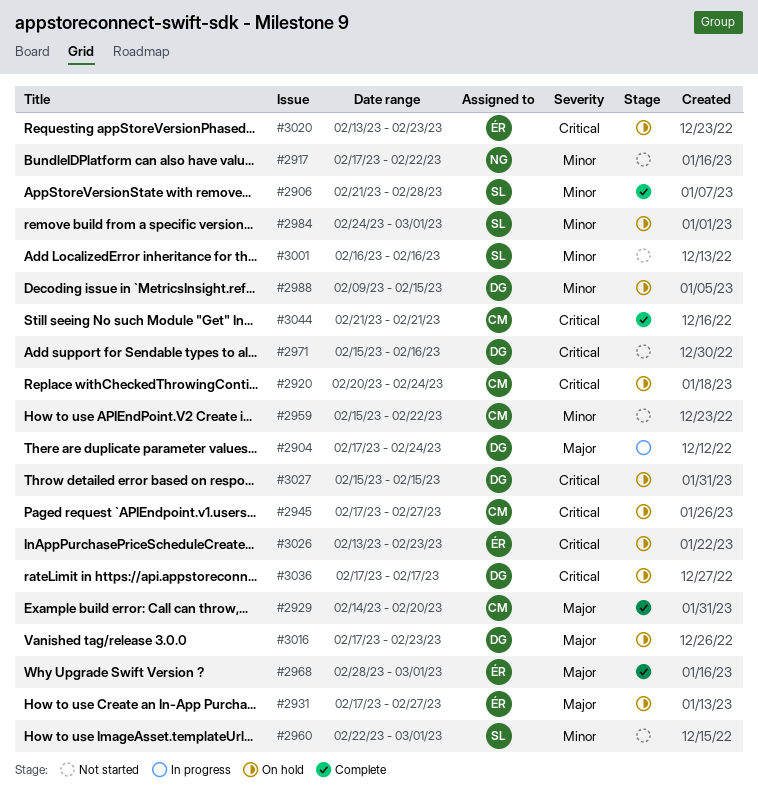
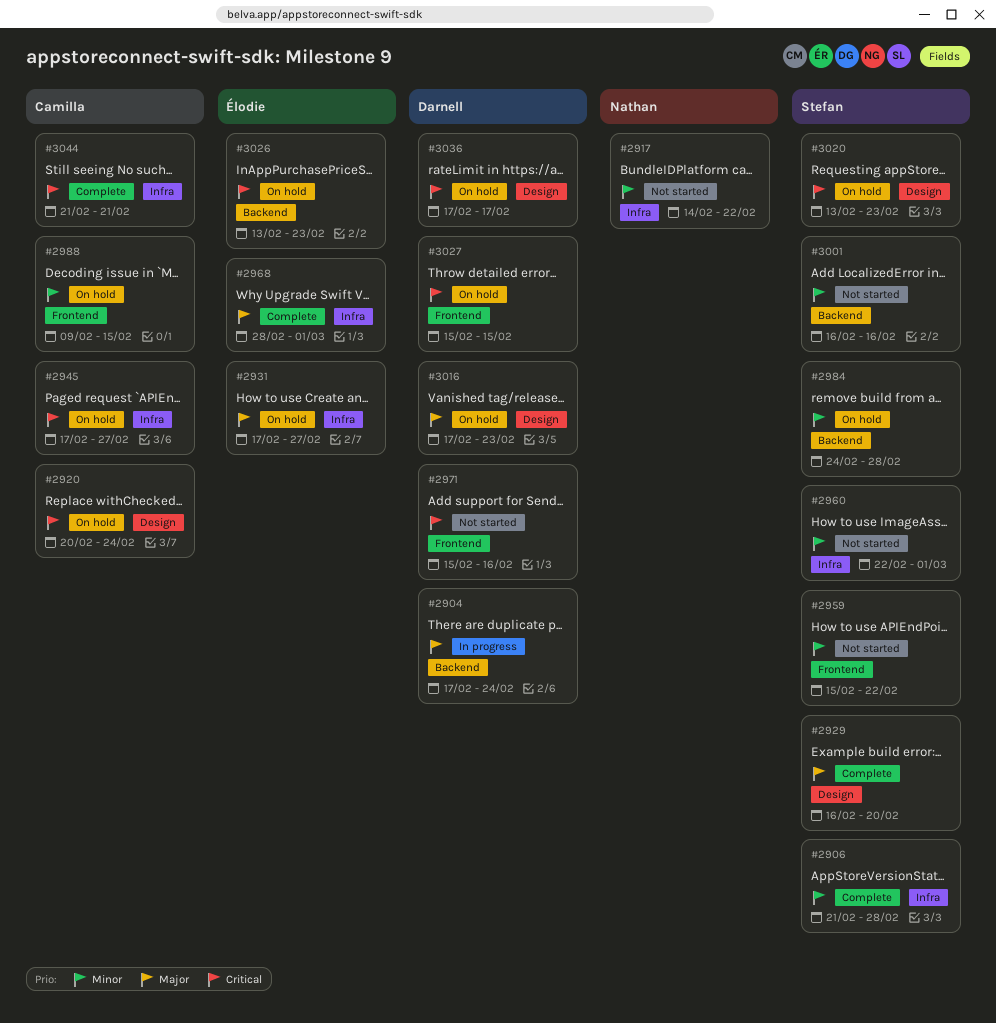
#2917, start: Feb 17 -> Feb 14
#2929, owner: Camilla -> Stefan
#2929, start: Feb 14 -> Feb 16
#2959, owner: Camilla -> Stefan
#2984, due: Mar 1 -> Feb 28
#2988, owner: Darnell -> Camilla
#3020, owner: Élodie -> Stefan

